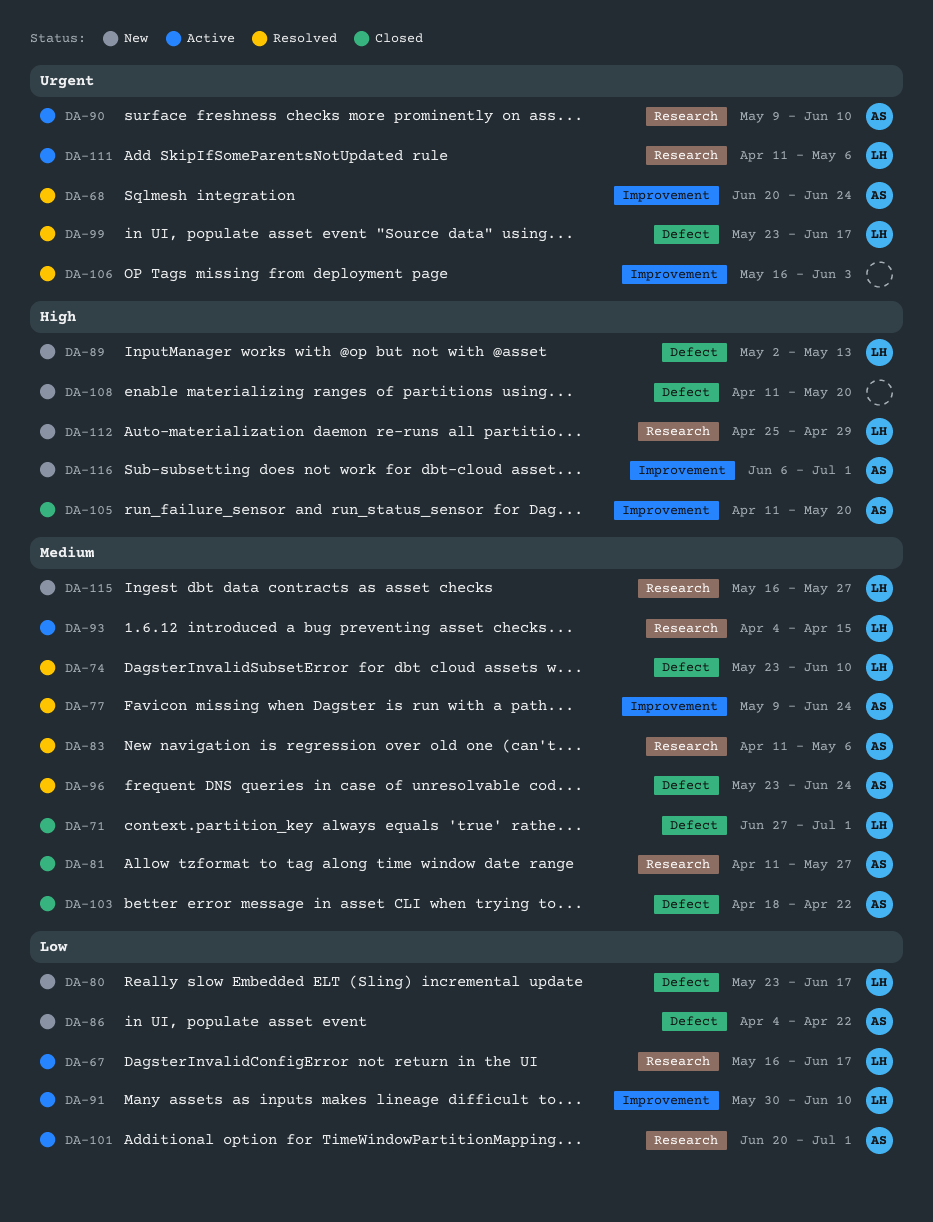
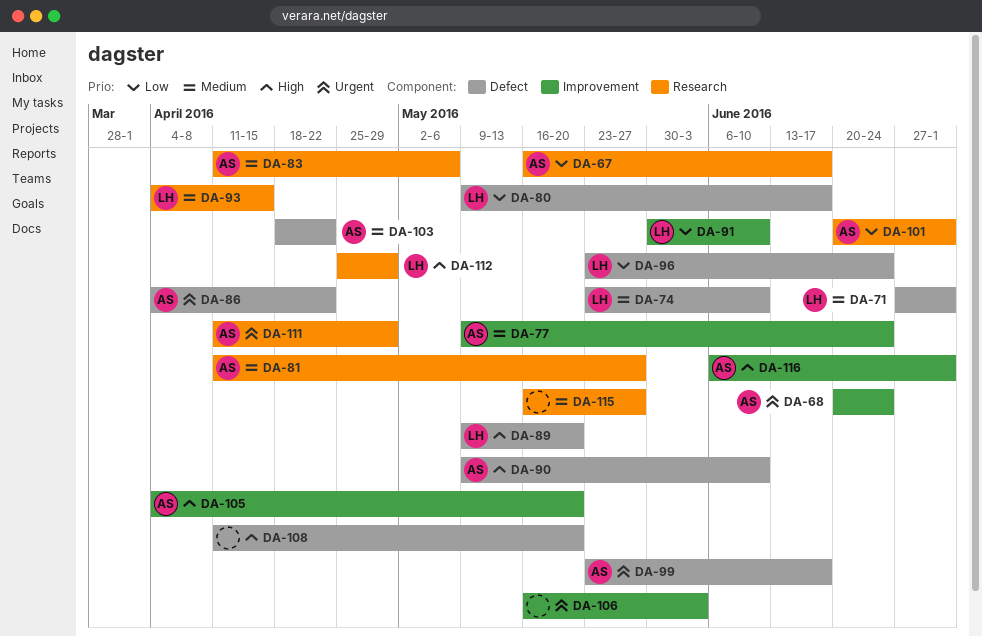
DA-67, owner: LH -> AS
DA-80, start: May 23 -> May 9
DA-86, priority: Low -> Urgent
DA-89, start: May 2 -> May 9
DA-89, due: May 13 -> May 20
DA-90, priority: Urgent -> High
DA-90, label: Research -> Defect
DA-96, owner: AS -> LH
DA-96, priority: Medium -> Low
DA-99, owner: LH -> AS
DA-105, start: Apr 11 -> Apr 4
DA-111, owner: LH -> AS
DA-111, due: May 6 -> Apr 29
DA-115, owner: LH -> none

